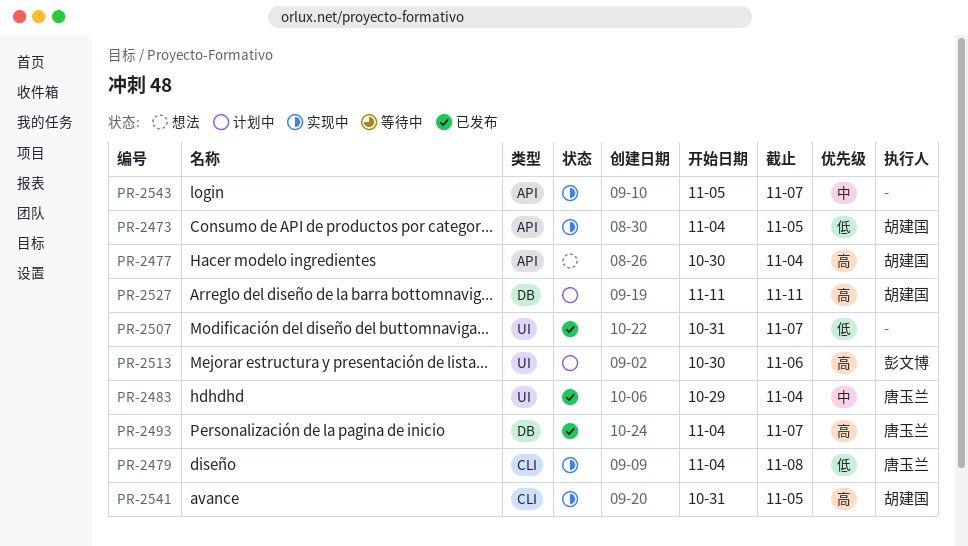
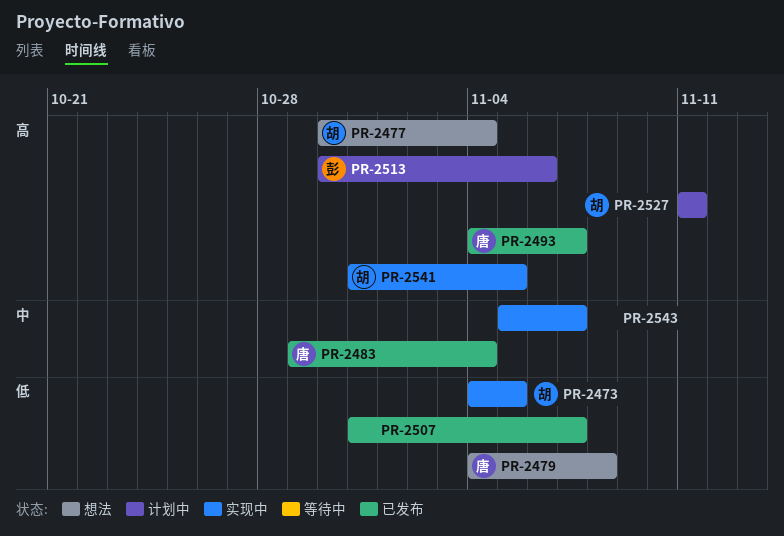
PR-2479, status: 实现中 -> 想法

